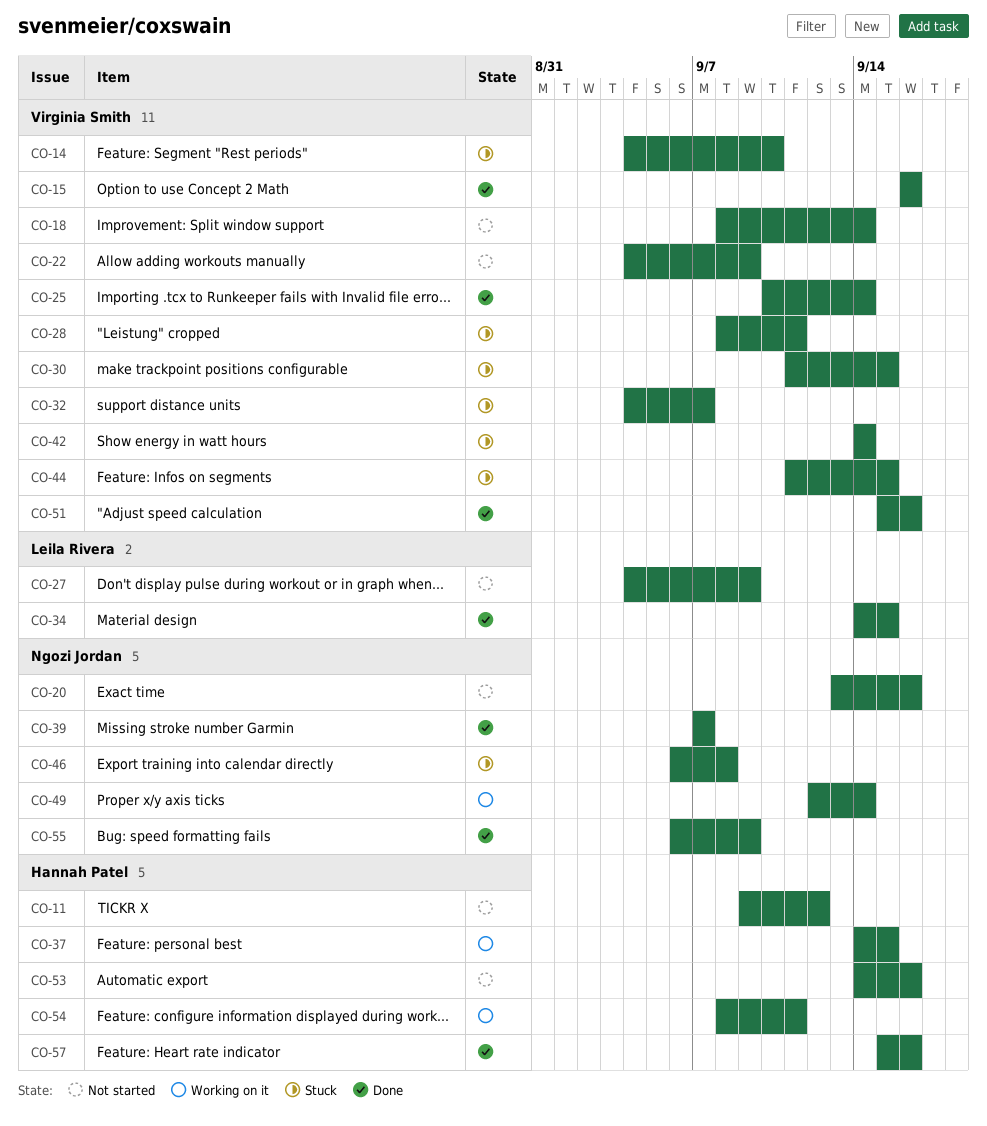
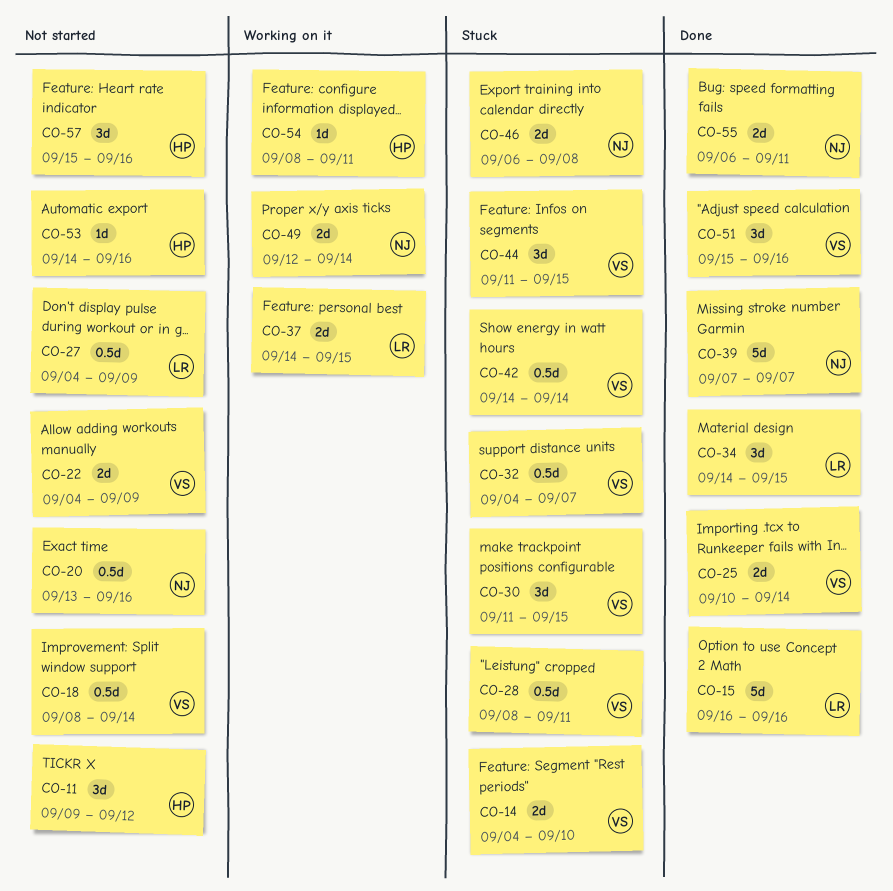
CO-15, owner: Virginia Smith -> Leila Rivera
CO-37, owner: Hannah Patel -> Leila Rivera
CO-55, due: Sep 9 -> Sep 11
CO-57, status: Done -> Not started

